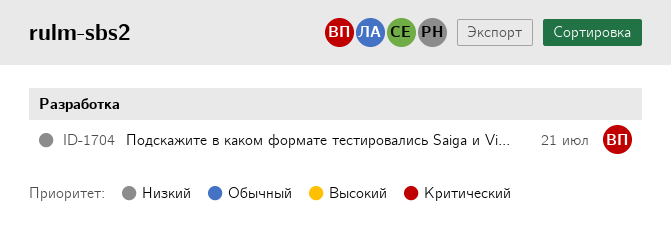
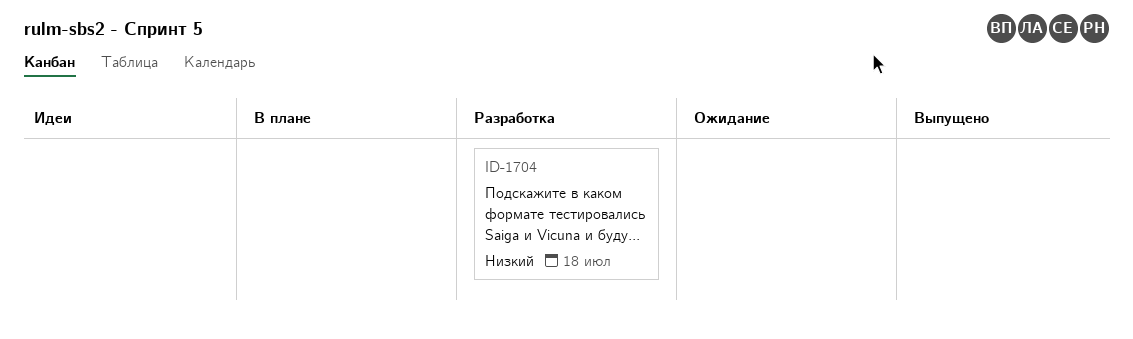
ID-1704, due: Jul 21 -> Jul 18

